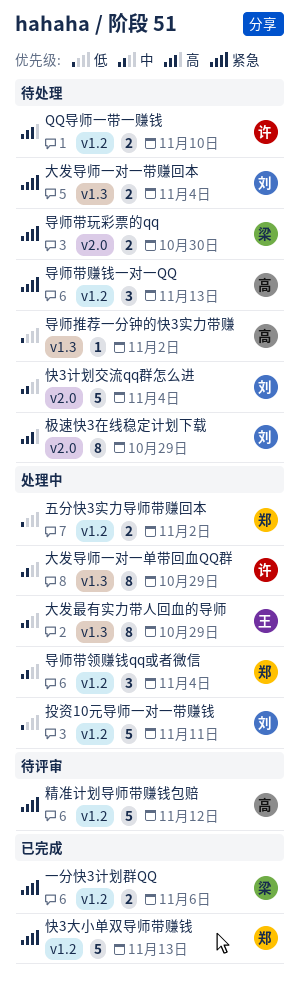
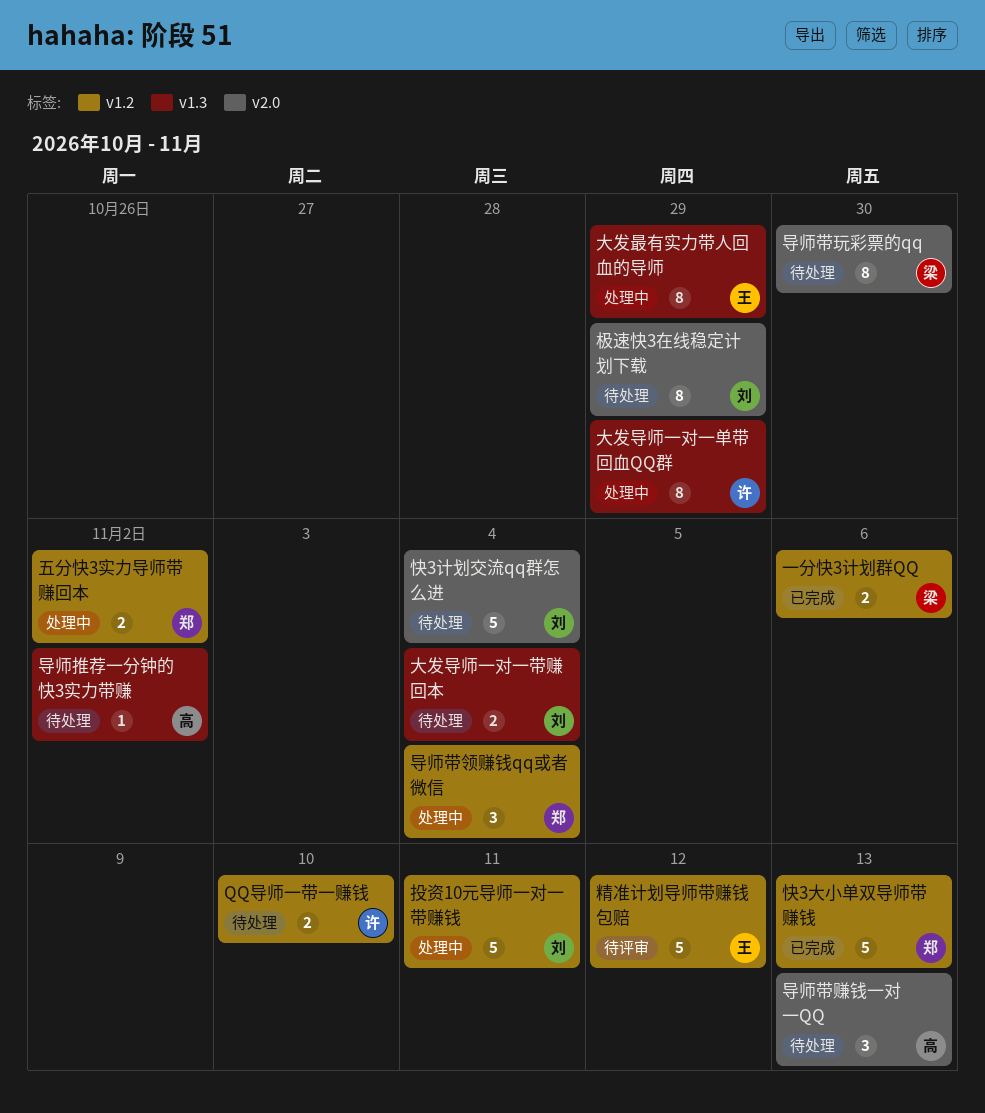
导师带玩彩票的qq, estimate: 2 -> 8
导师带赚钱一对一QQ, label: v1.2 -> v2.0
精准计划导师带赚钱包赔, owner: 高 -> 王

